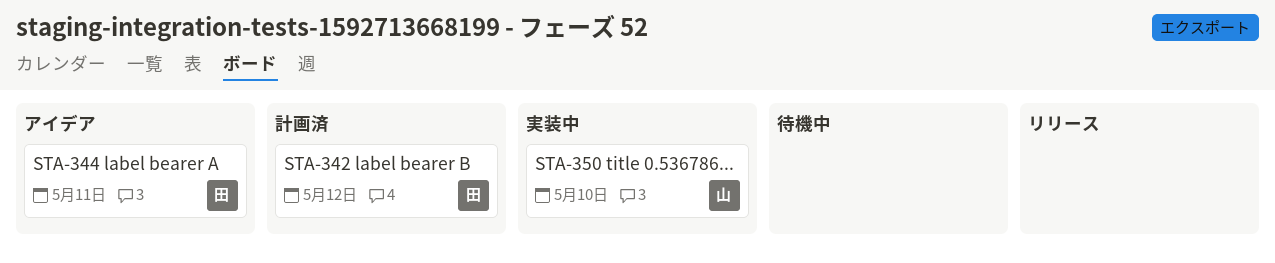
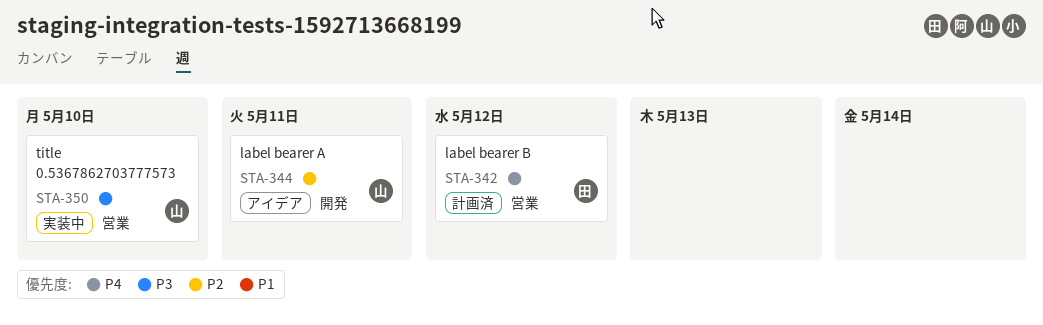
STA-344, owner: 田 -> 山

